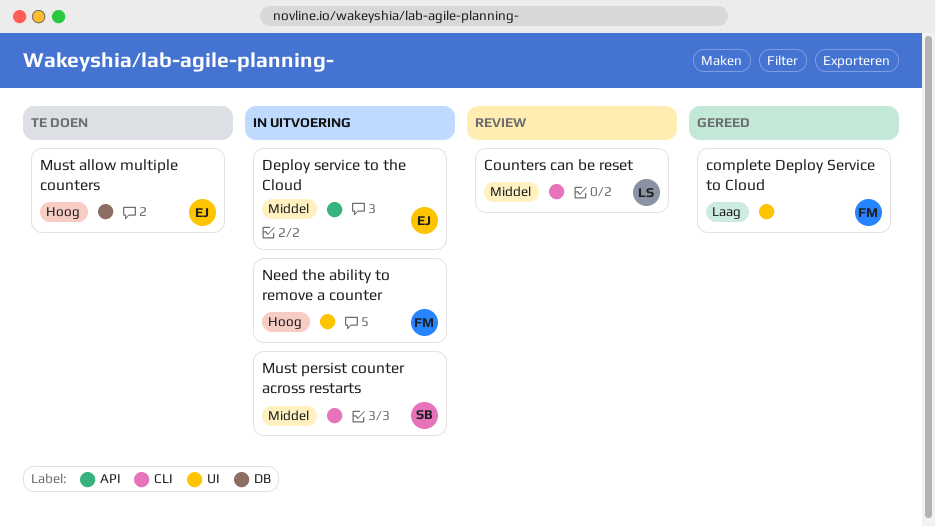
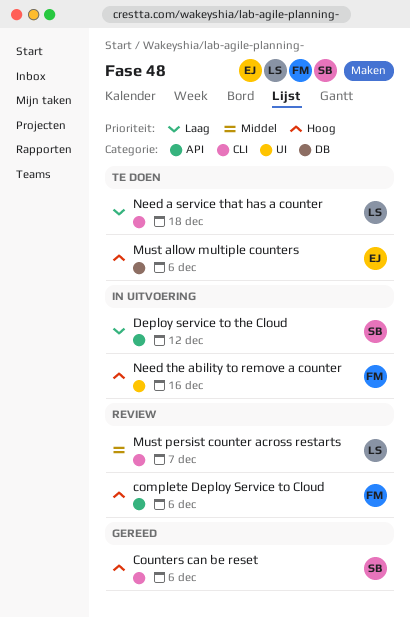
complete Deploy Service to Cloud, status: Gereed -> Review
complete Deploy Service to Cloud, priority: Laag -> Hoog
complete Deploy Service to Cloud, label: UI -> API
Counters can be reset, status: Review -> Gereed
Counters can be reset, owner: LS -> SB
Counters can be reset, priority: Middel -> Hoog
Deploy service to the Cloud, owner: EJ -> SB
Deploy service to the Cloud, priority: Middel -> Laag
Must persist counter across restarts, status: In uitvoering -> Review
Must persist counter across restarts, owner: SB -> LS
Need a service that has a counter: none -> present

